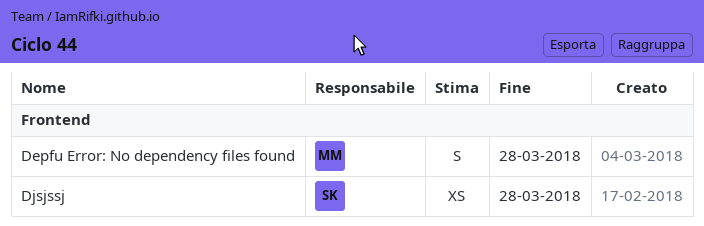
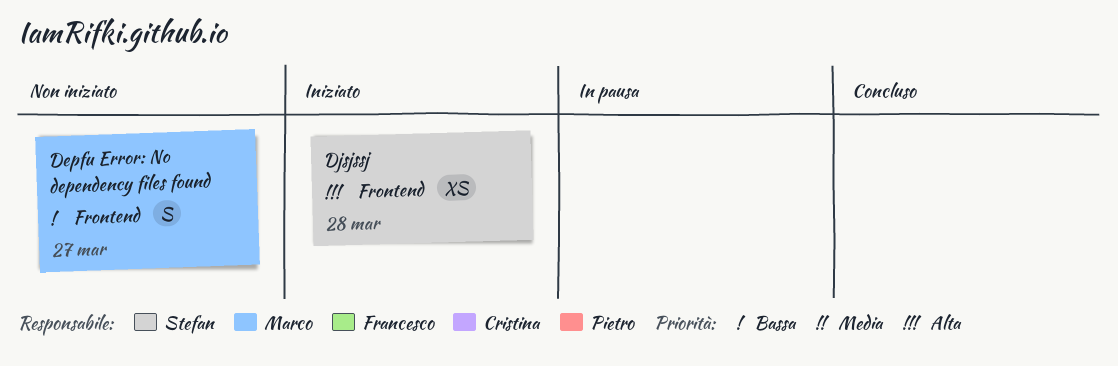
Depfu Error: No dependency files found, due: Mar 28 -> Mar 27

